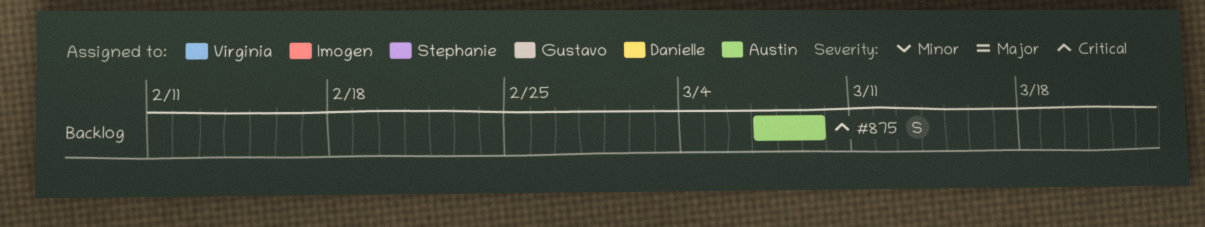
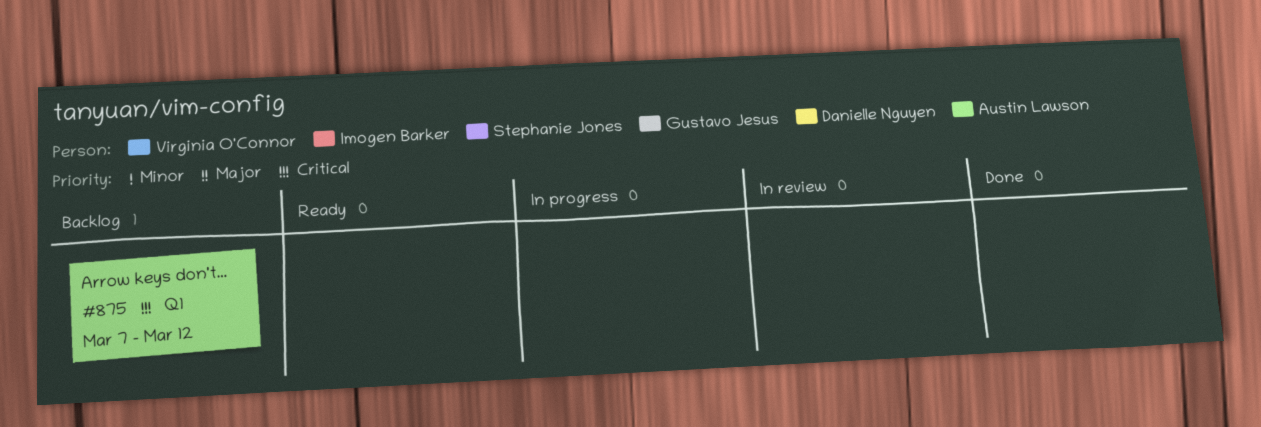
#875, due: Mar 9 -> Mar 12

